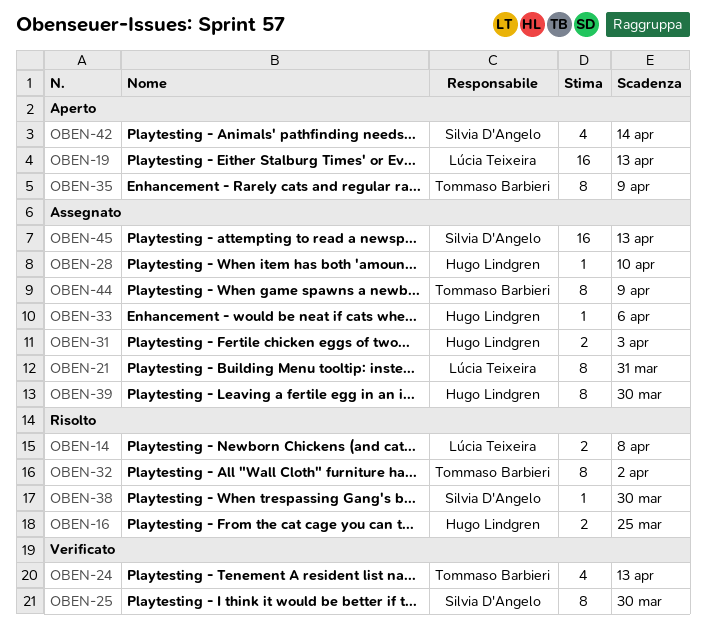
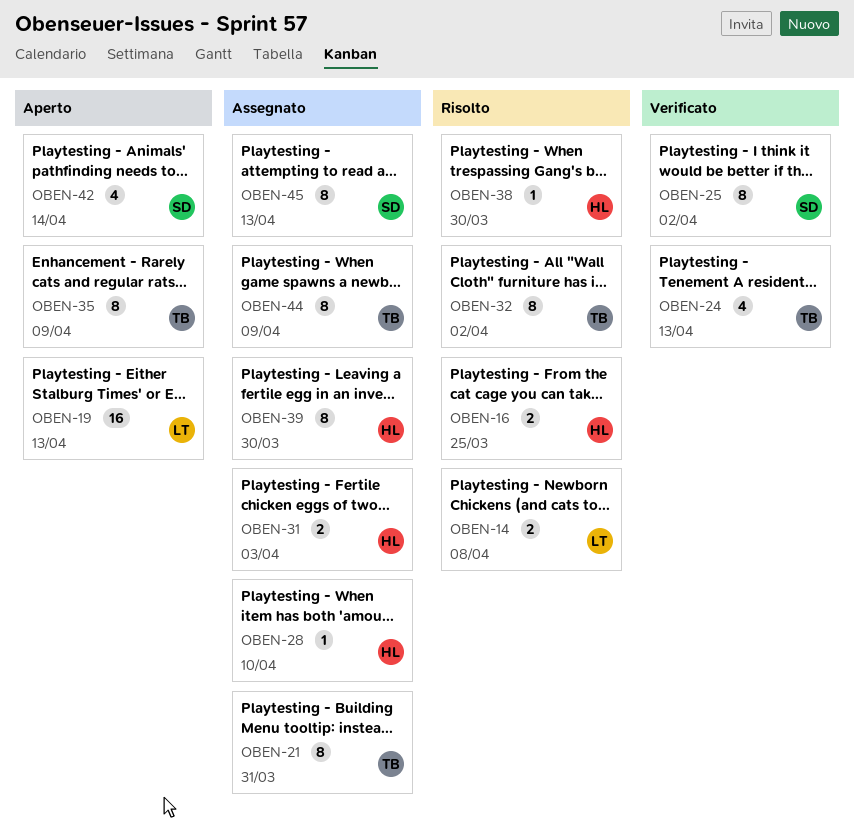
OBEN-21, owner: Lúcia Teixeira -> Tommaso Barbieri
OBEN-25, due: Mar 30 -> Apr 2
OBEN-33: present -> none
OBEN-38, owner: Silvia D'Angelo -> Hugo Lindgren
OBEN-45, estimate: 16 -> 8

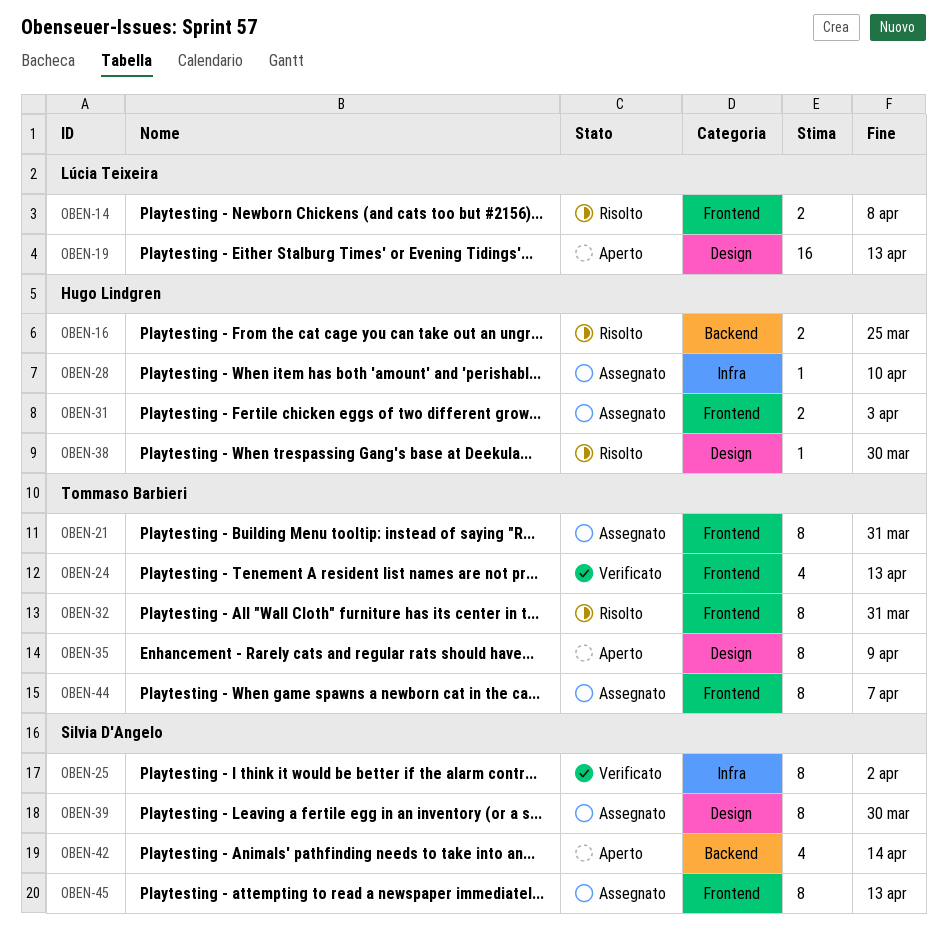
OBEN-32, due: Apr 2 -> Mar 31
OBEN-39, owner: Hugo Lindgren -> Silvia D'Angelo
OBEN-44, due: Apr 9 -> Apr 7

